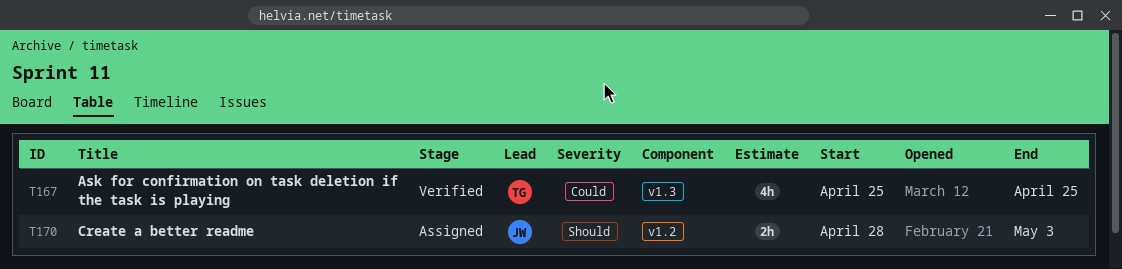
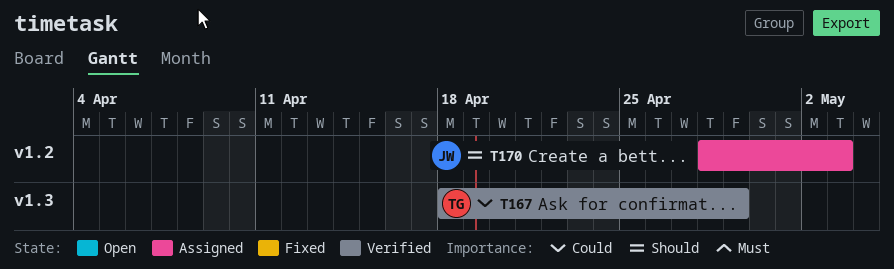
T167, start: Apr 25 -> Apr 18
T167, due: Apr 25 -> Apr 29

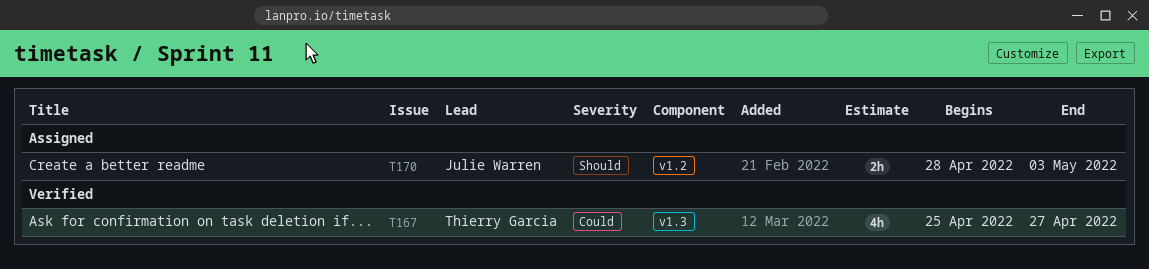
T167, start: Apr 18 -> Apr 25
T167, due: Apr 29 -> Apr 27

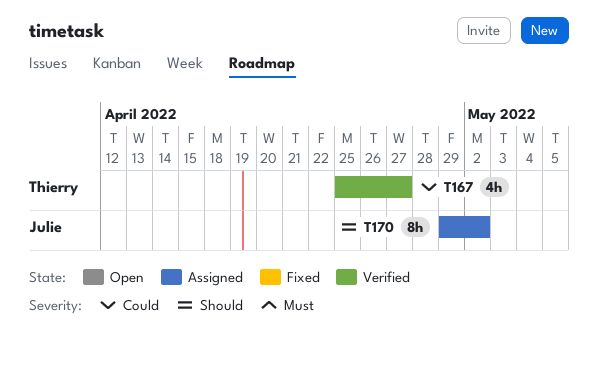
T170, estimate: 2h -> 8h
T170, start: Apr 28 -> Apr 29
T170, due: May 3 -> May 2

